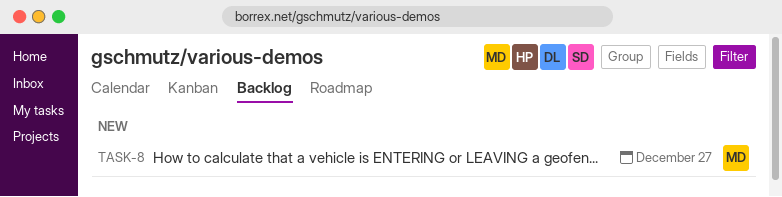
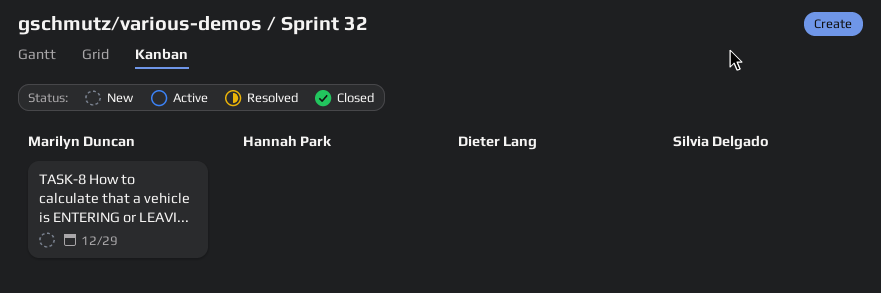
TASK-8, due: Dec 27 -> Dec 29

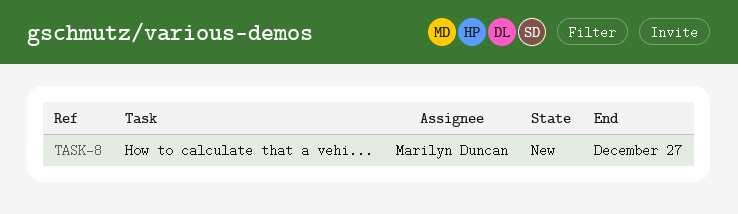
TASK-8, due: Dec 29 -> Dec 27

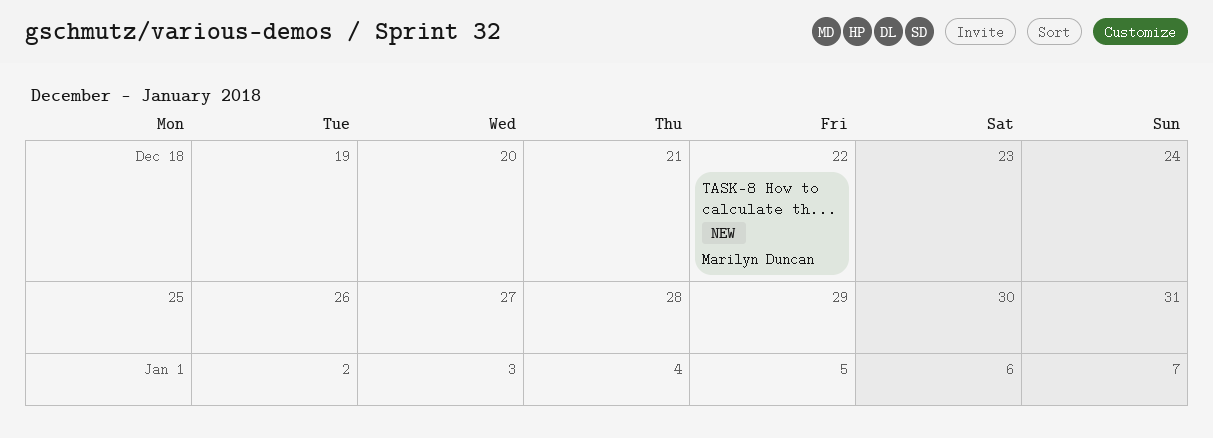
TASK-8, due: Dec 27 -> Dec 22

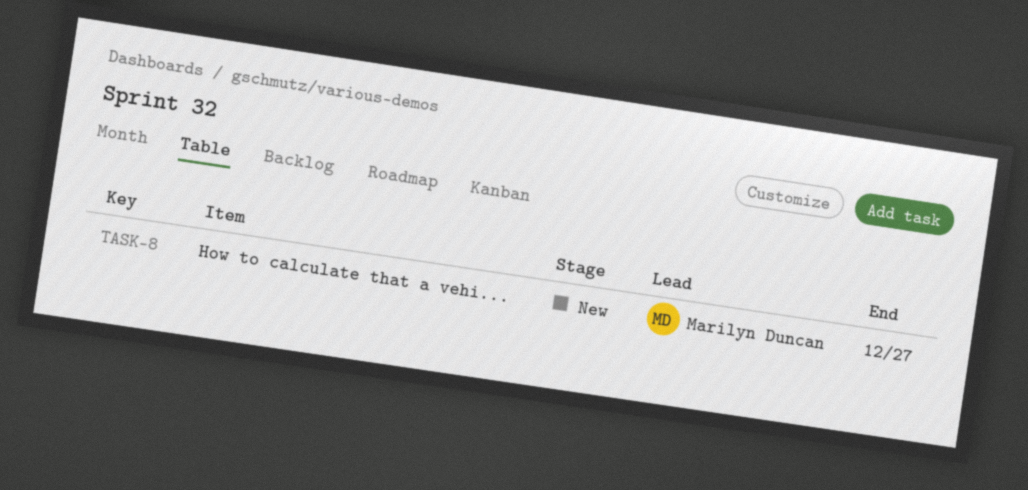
TASK-8, due: Dec 22 -> Dec 27

